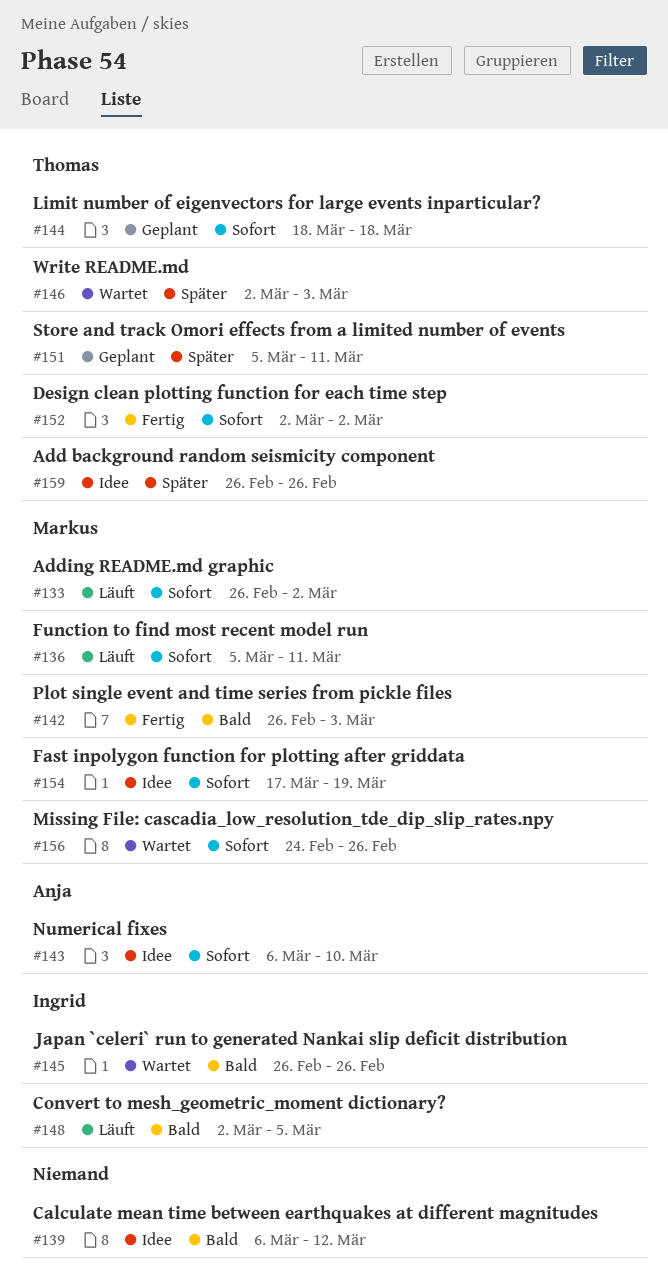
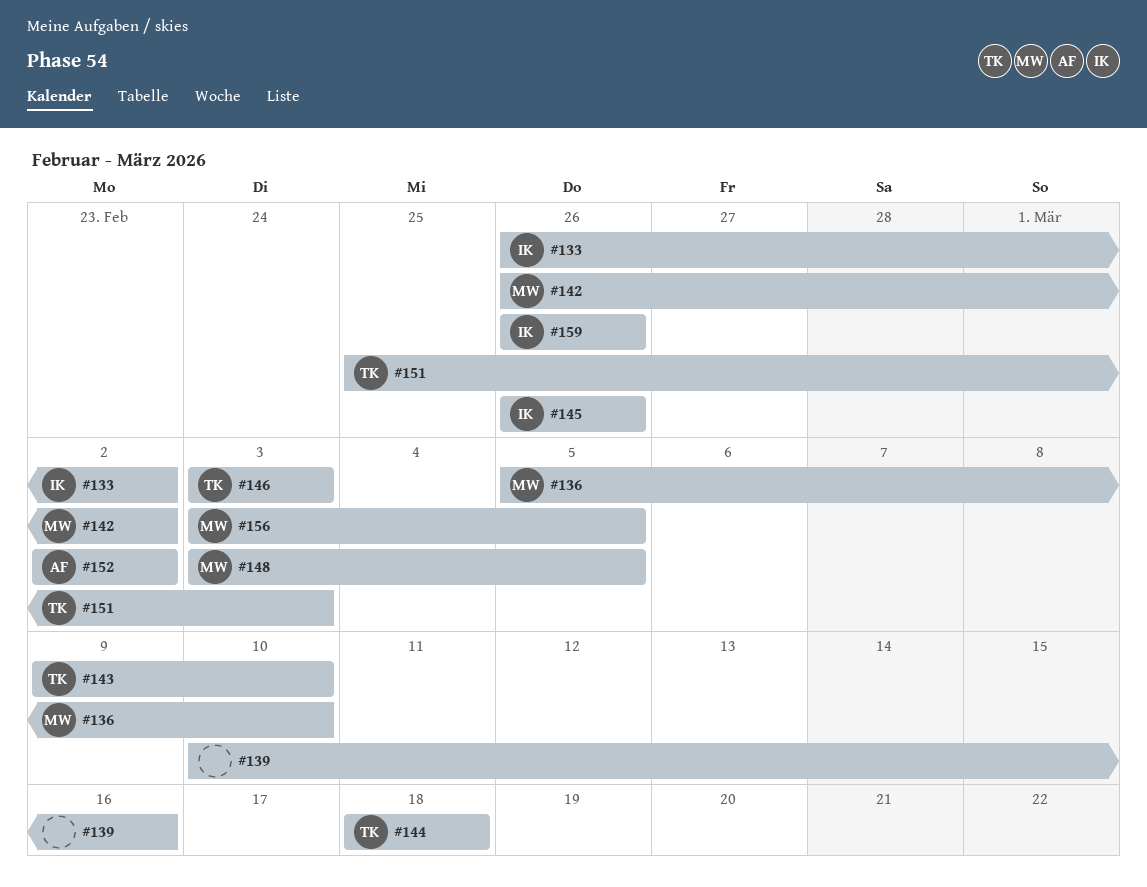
#133, owner: Markus -> Ingrid
#136, due: Mar 11 -> Mar 10
#139, start: Mar 6 -> Mar 10
#139, due: Mar 12 -> Mar 16
#142, due: Mar 3 -> Mar 2
#143, owner: Anja -> Thomas
#143, start: Mar 6 -> Mar 9
#146, start: Mar 2 -> Mar 3
#148, owner: Ingrid -> Markus
#148, start: Mar 2 -> Mar 3
#151, start: Mar 5 -> Feb 25
#151, due: Mar 11 -> Mar 3
#152, owner: Thomas -> Anja
#154: present -> none
#156, start: Feb 24 -> Mar 3
#156, due: Feb 26 -> Mar 5
#159, owner: Thomas -> Ingrid

